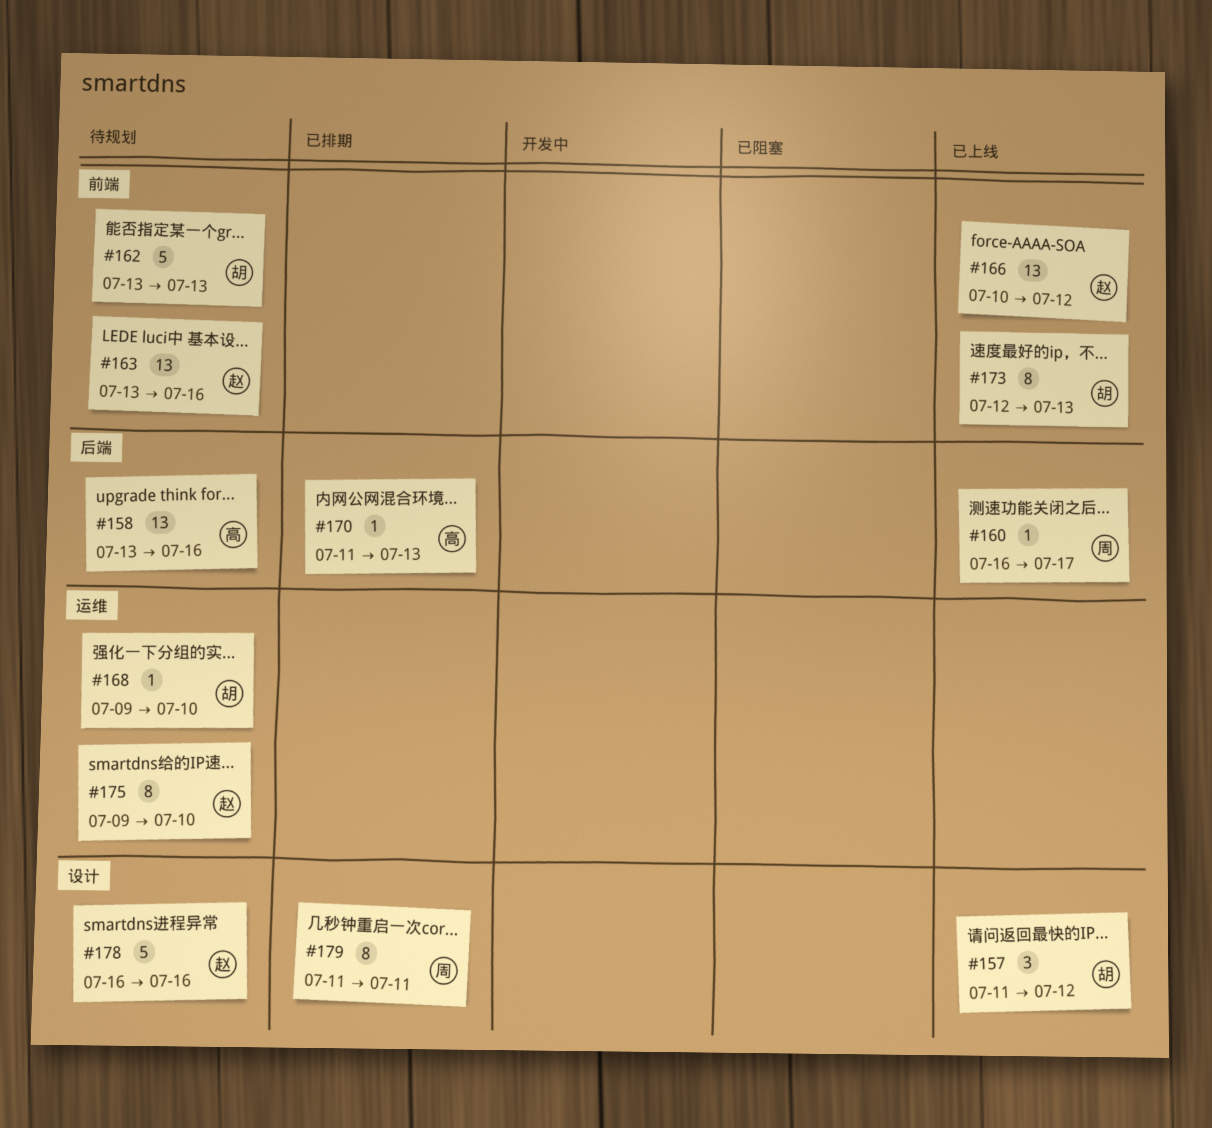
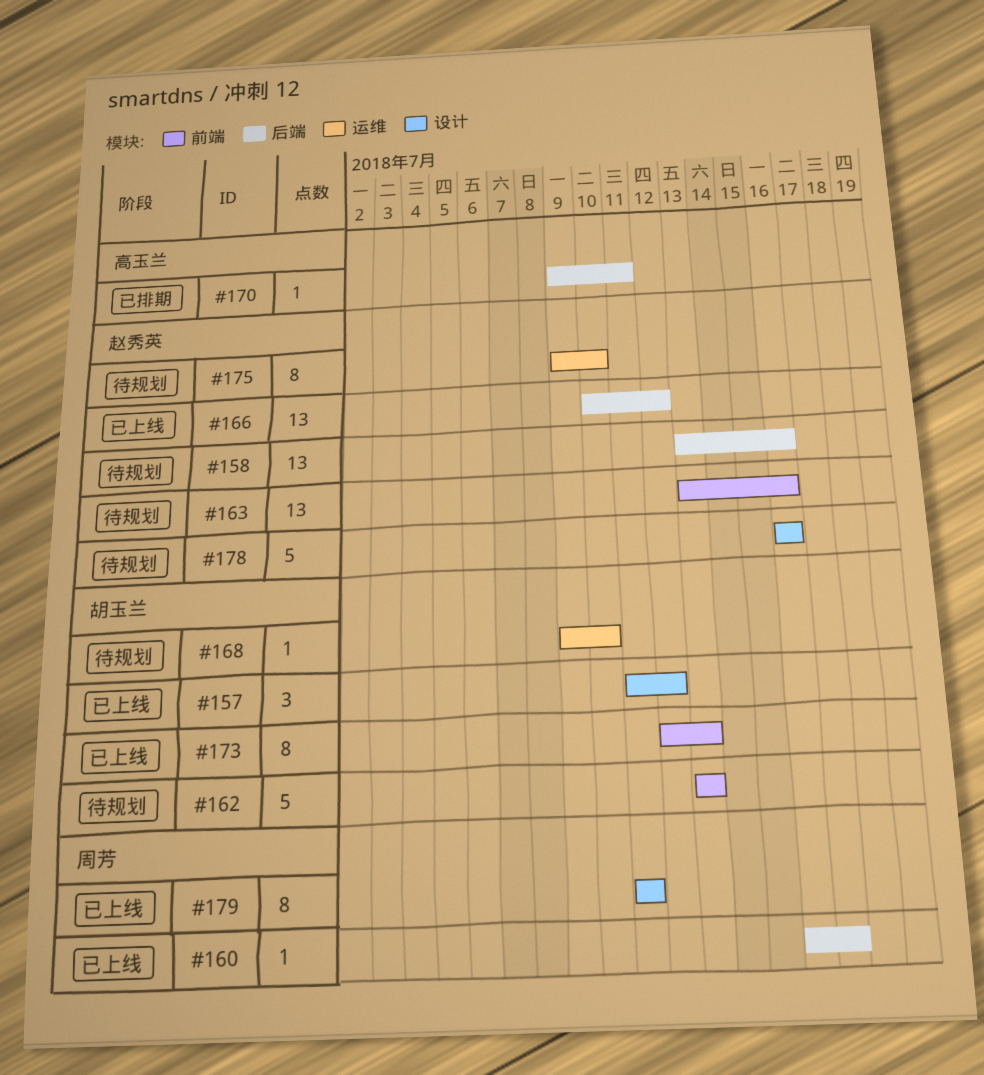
#158, owner: 高玉兰 -> 赵秀英
#166, label: 前端 -> 后端
#170, start: Jul 11 -> Jul 9
#170, due: Jul 13 -> Jul 11
#179, status: 已排期 -> 已上线

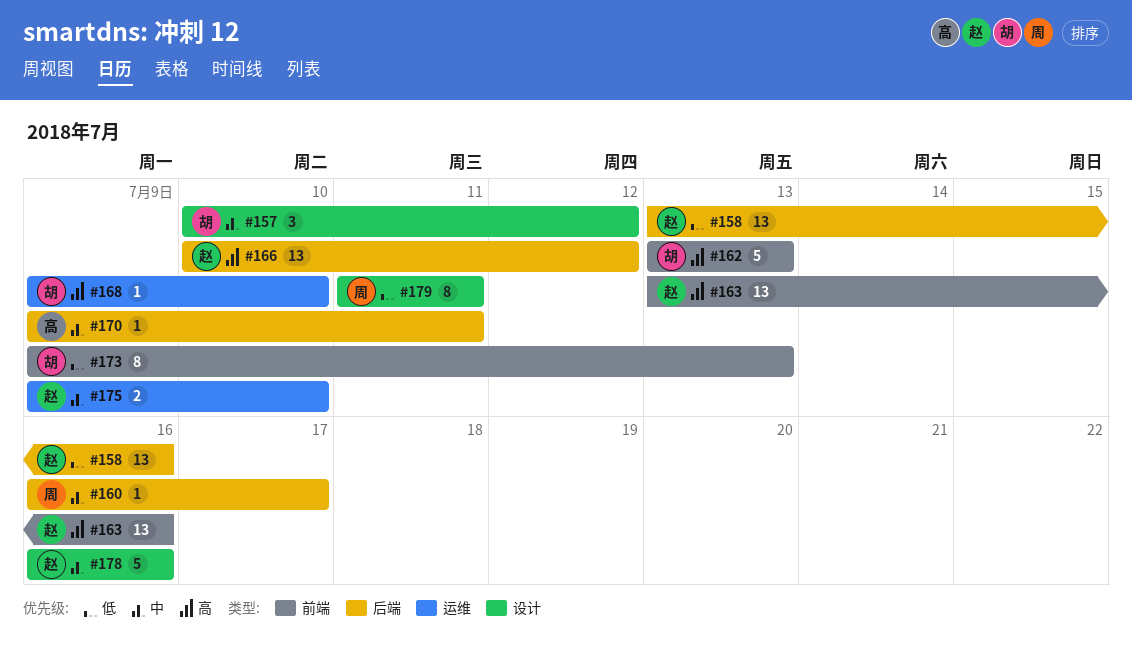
#157, start: Jul 11 -> Jul 10
#173, start: Jul 12 -> Jul 9
#175, estimate: 8 -> 2

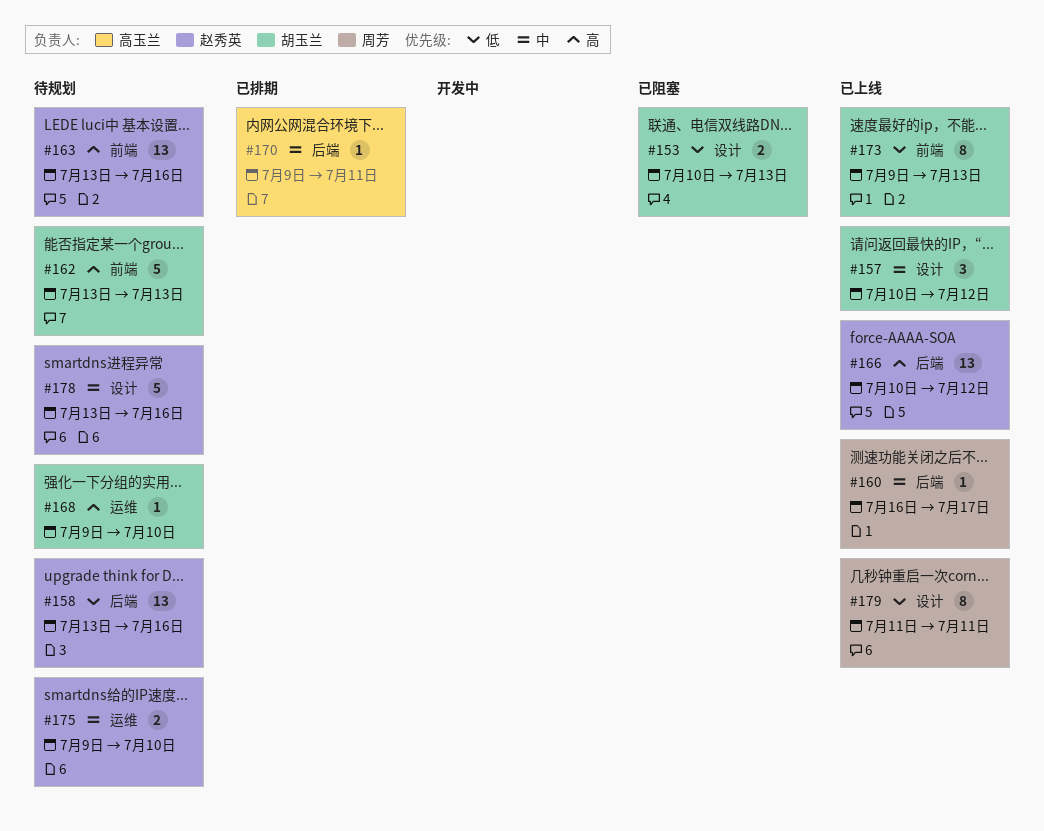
#153: none -> present
#178, start: Jul 16 -> Jul 13

